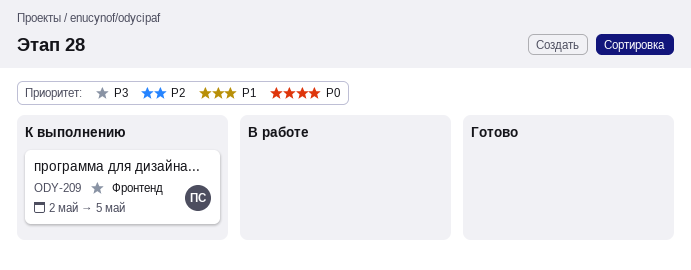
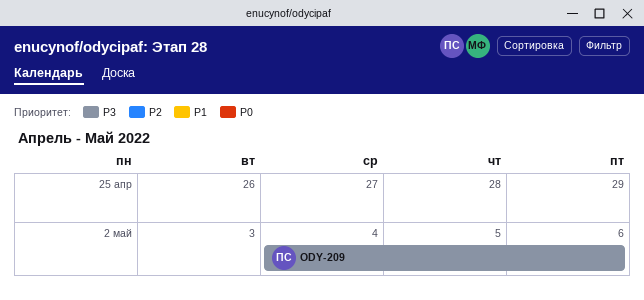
ODY-209, start: May 2 -> May 4
ODY-209, due: May 5 -> May 6

